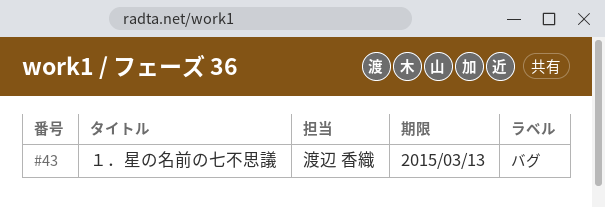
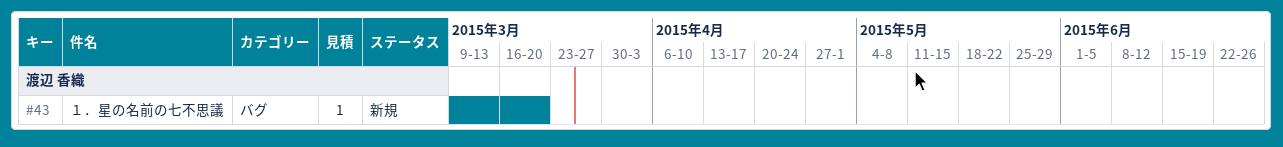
#43, due: Mar 13 -> Mar 20

